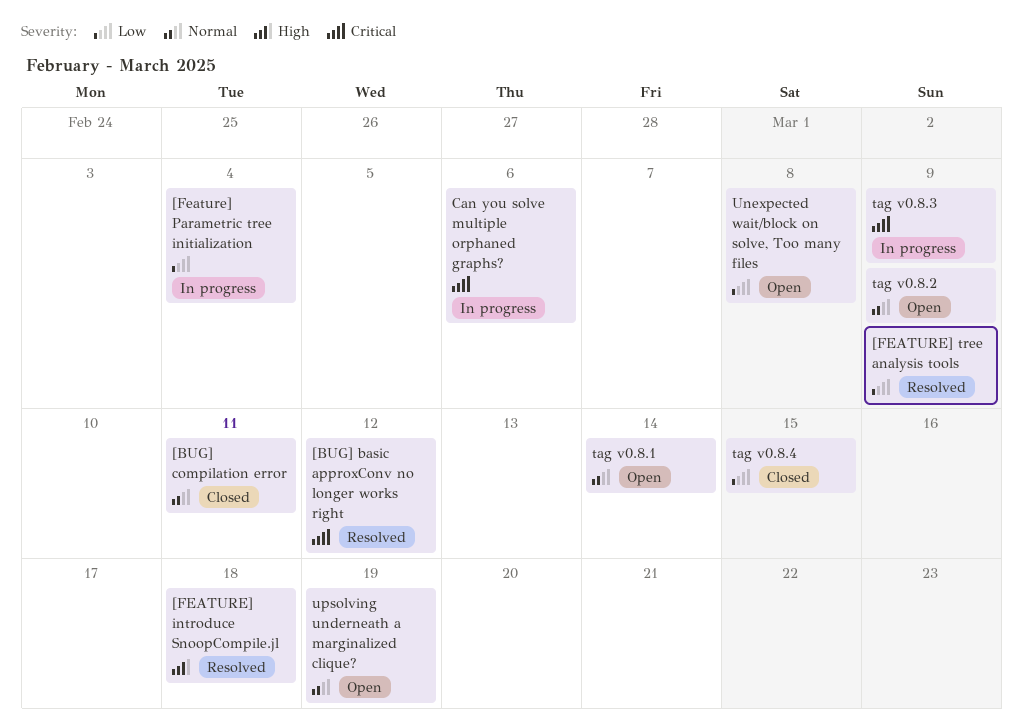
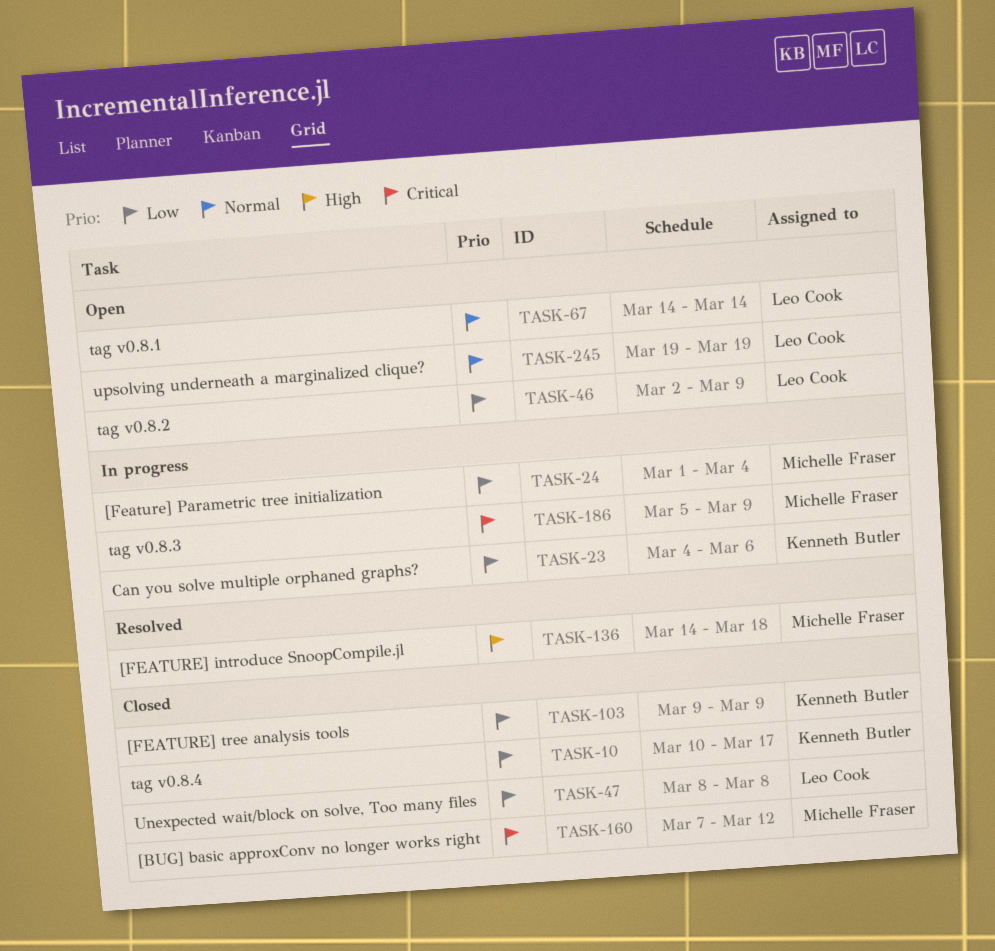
[BUG] basic approxConv no longer works right, status: Resolved -> Closed
[BUG] compilation error: present -> none
[FEATURE] tree analysis tools, status: Resolved -> Closed
Can you solve multiple orphaned graphs?, priority: Critical -> Low
tag v0.8.2, priority: Normal -> Low
tag v0.8.4, due: Mar 15 -> Mar 17
Unexpected wait/block on solve, Too many files, status: Open -> Closed

